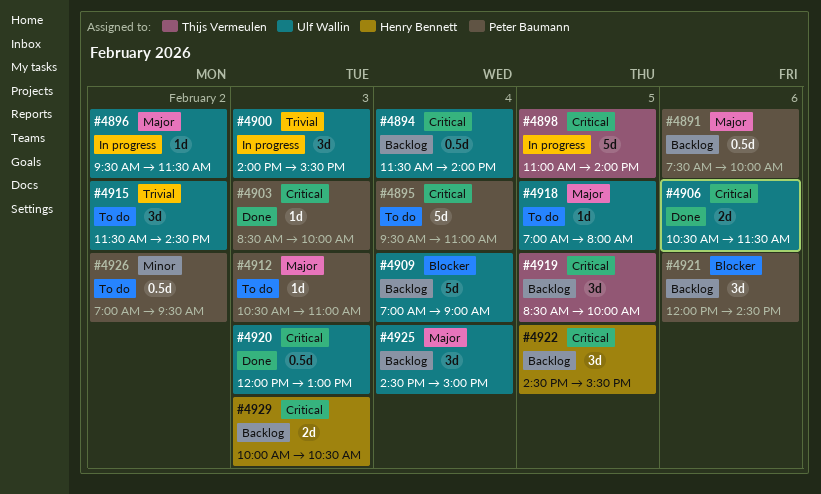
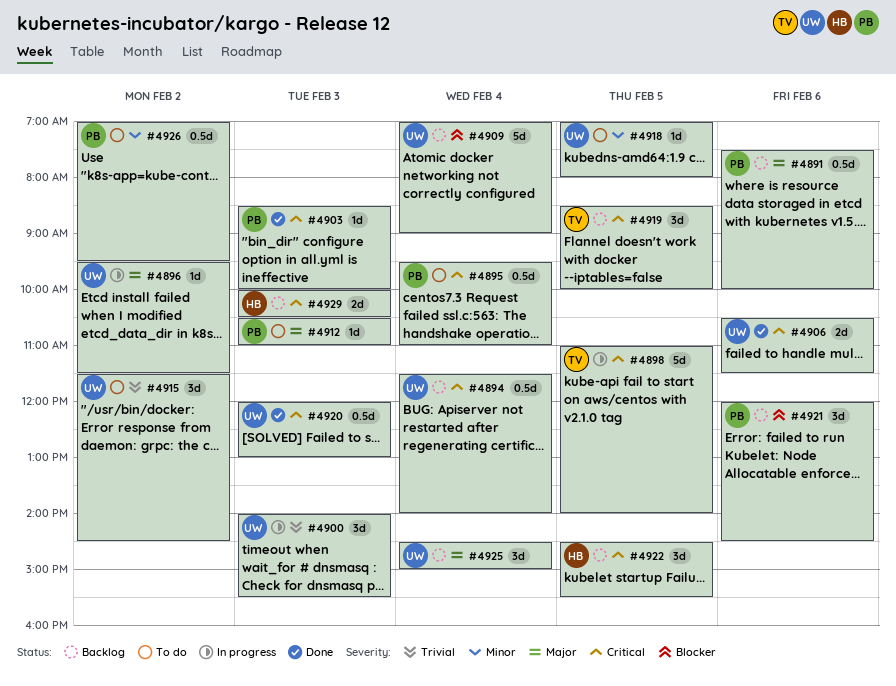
#4895, estimate: 5d -> 0.5d
#4918, priority: Major -> Minor

